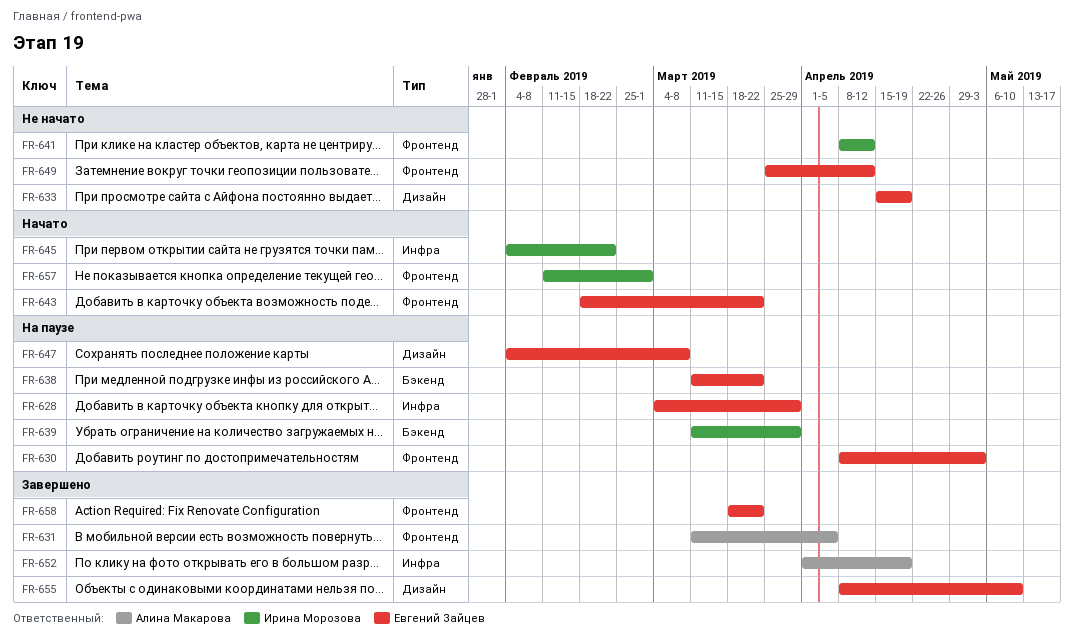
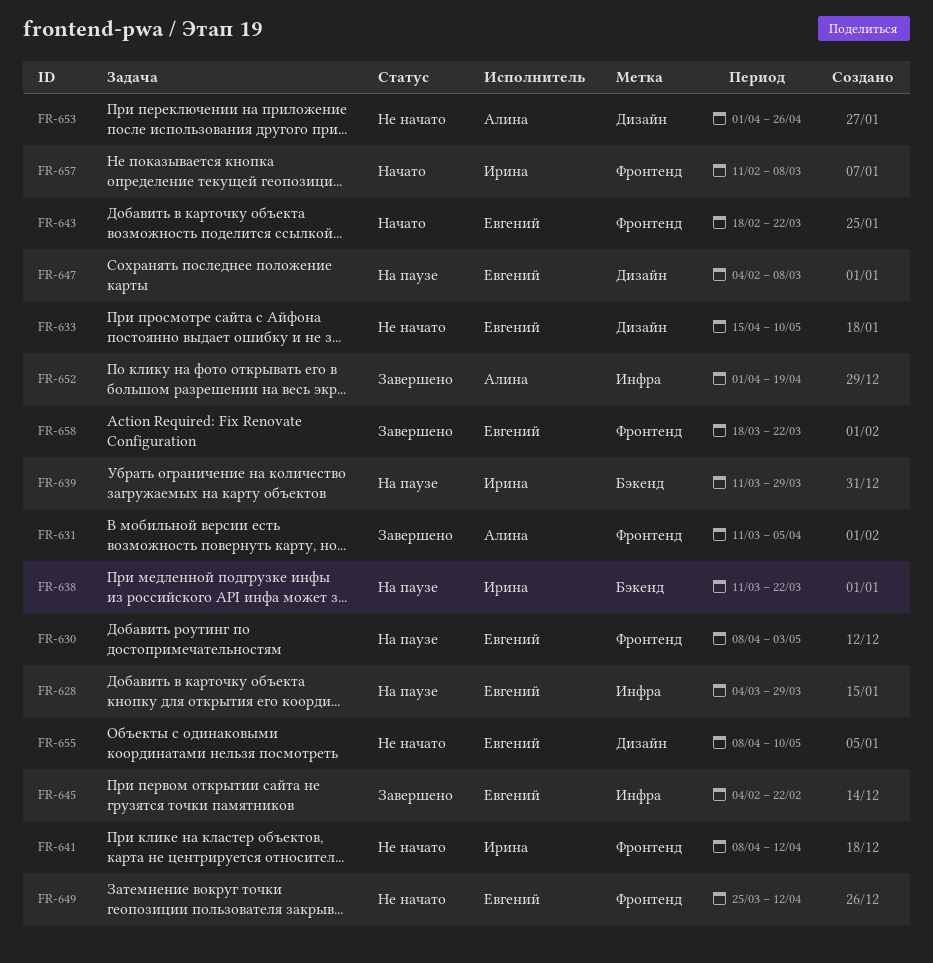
FR-633, due: Apr 19 -> May 10
FR-638, owner: Евгений Зайцев -> Ирина Морозова
FR-645, status: Начато -> Завершено
FR-645, owner: Ирина Морозова -> Евгений Зайцев
FR-653: none -> present
FR-655, status: Завершено -> Не начато
FR-657, due: Mar 1 -> Mar 8

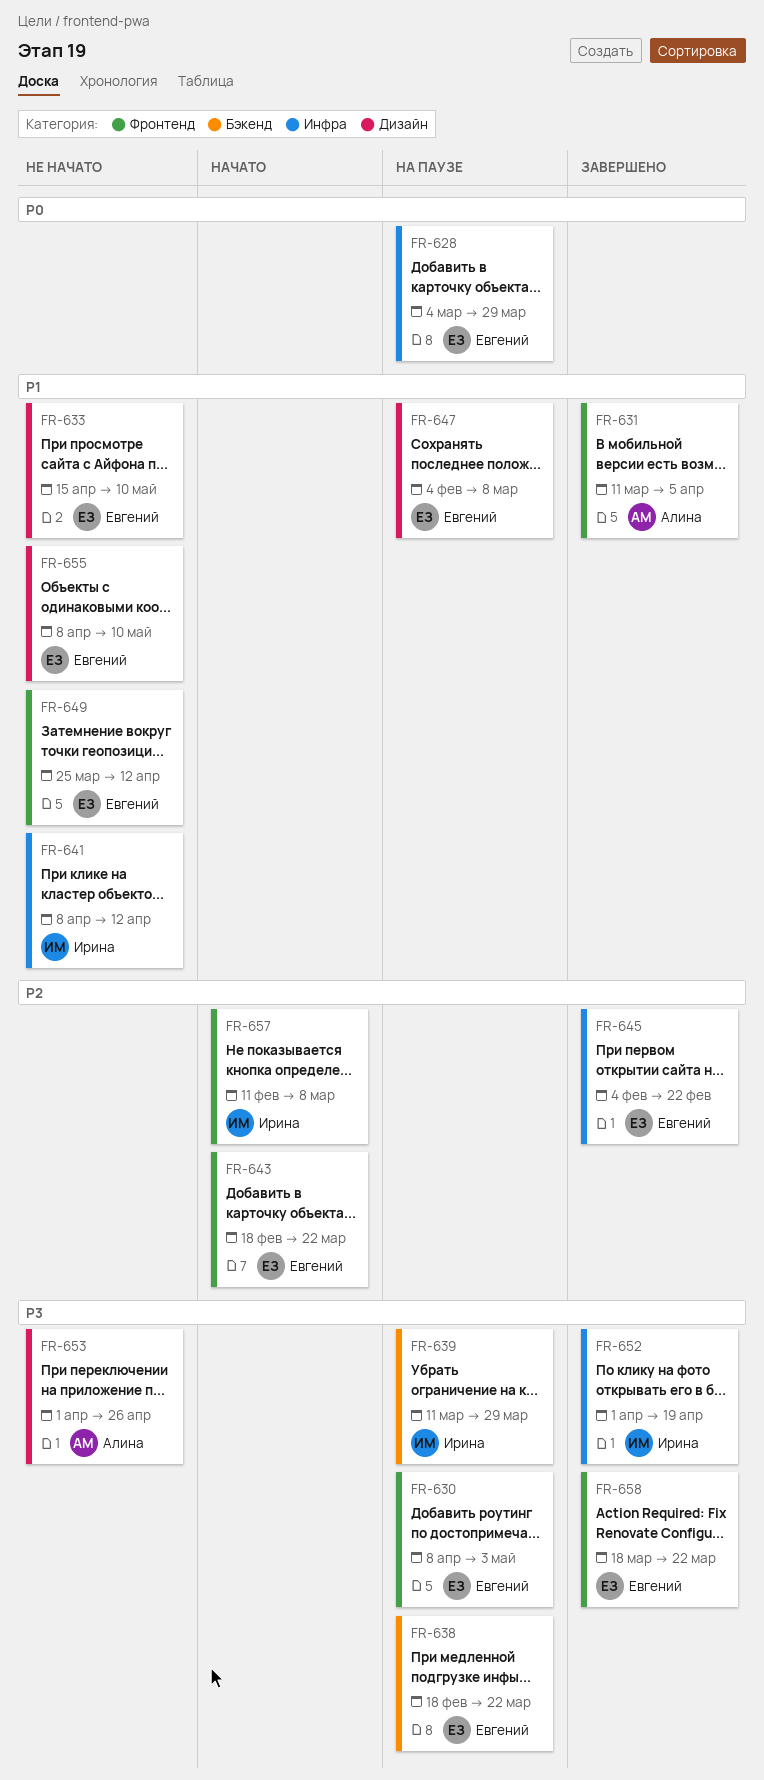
FR-638, owner: Ирина -> Евгений
FR-638, start: Mar 11 -> Feb 18
FR-641, label: Фронтенд -> Инфра
FR-652, owner: Алина -> Ирина

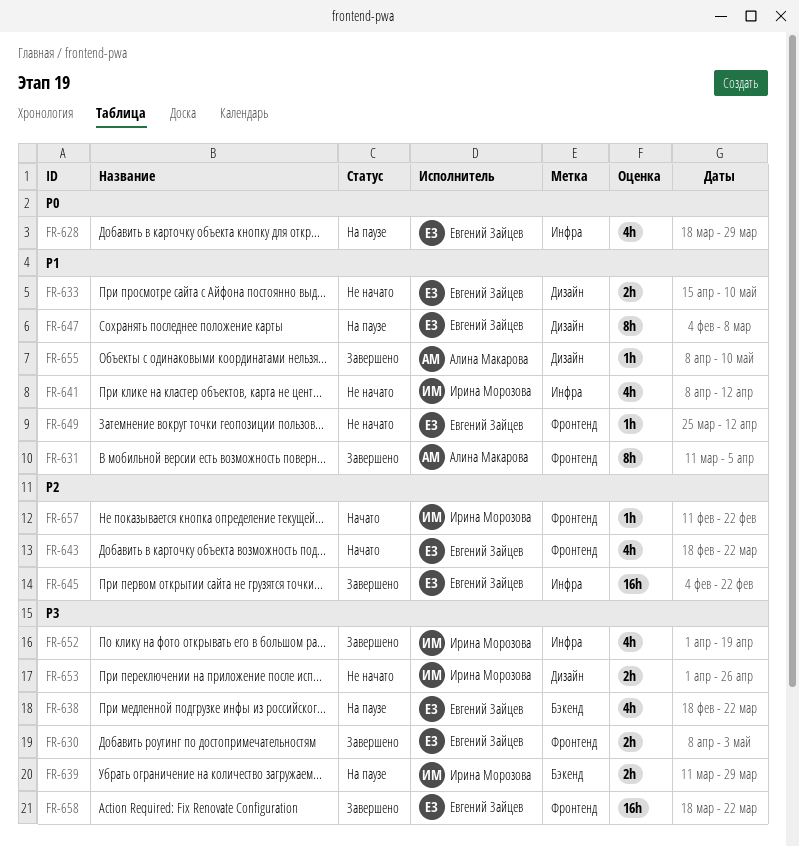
FR-628, start: Mar 4 -> Mar 18
FR-630, status: На паузе -> Завершено
FR-653, owner: Алина Макарова -> Ирина Морозова
FR-655, status: Не начато -> Завершено
FR-655, owner: Евгений Зайцев -> Алина Макарова
FR-657, due: Mar 8 -> Feb 22

